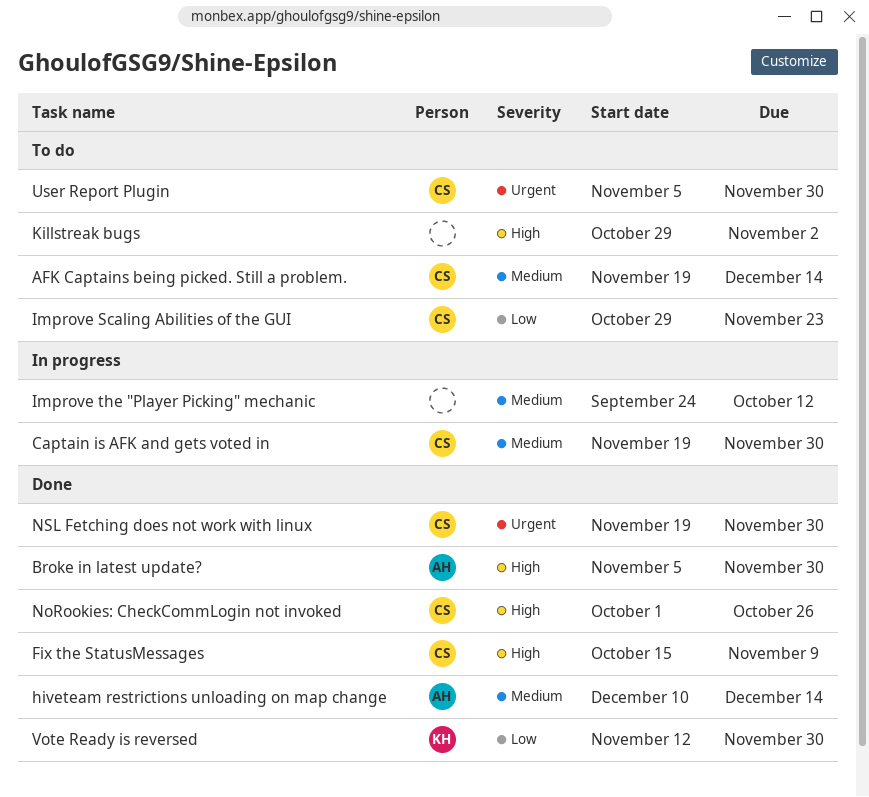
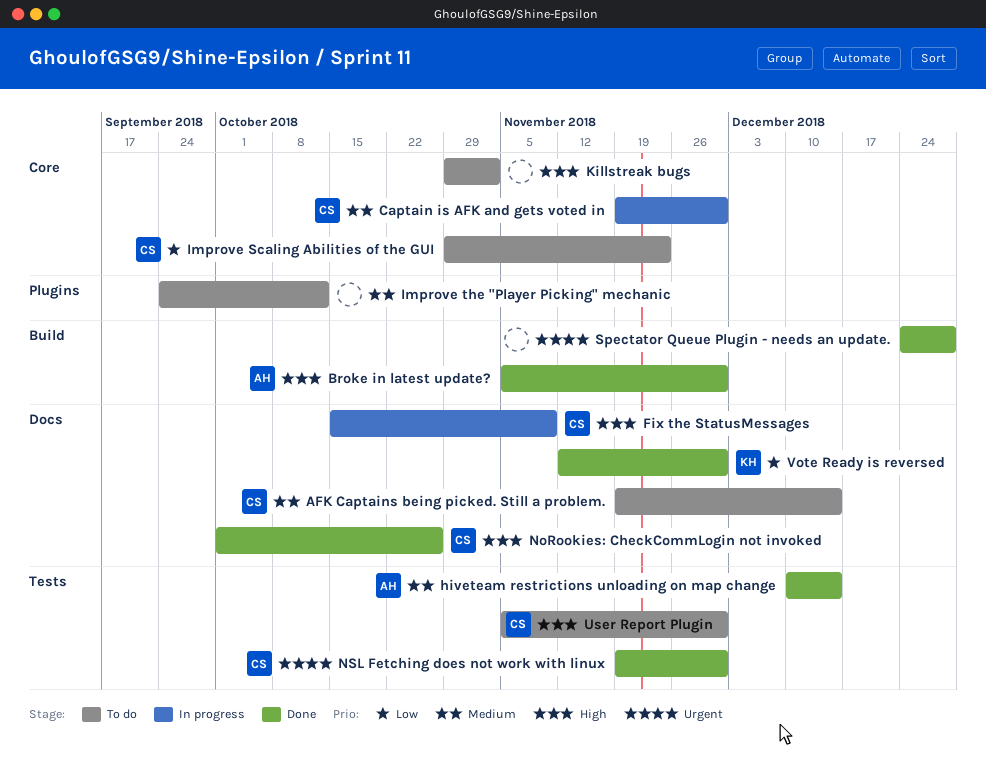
Fix the StatusMessages, status: Done -> In progress
Improve the "Player Picking" mechanic, status: In progress -> To do
Spectator Queue Plugin - needs an update.: none -> present
User Report Plugin, priority: Urgent -> High

